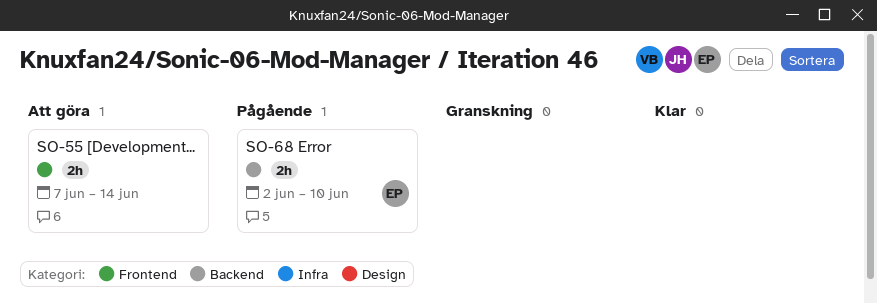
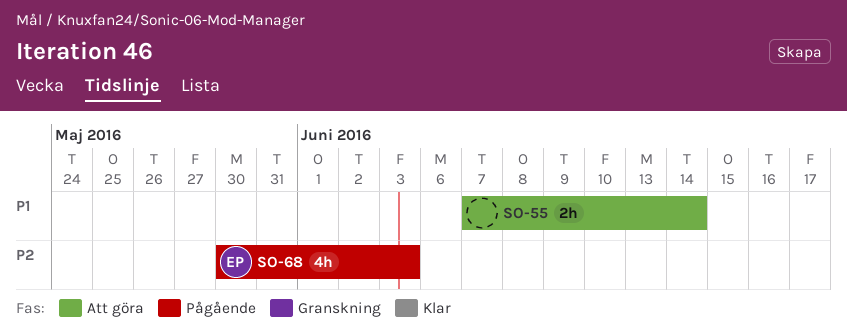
SO-68, estimate: 2h -> 4h
SO-68, start: Jun 2 -> May 30
SO-68, due: Jun 10 -> Jun 3

